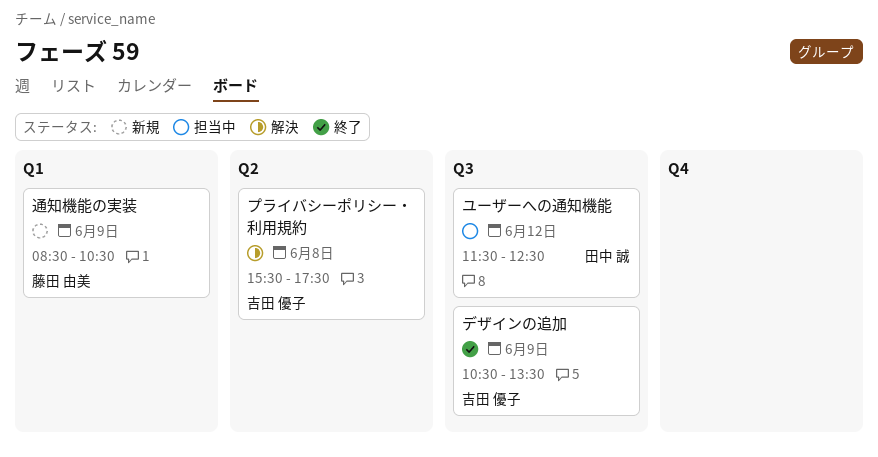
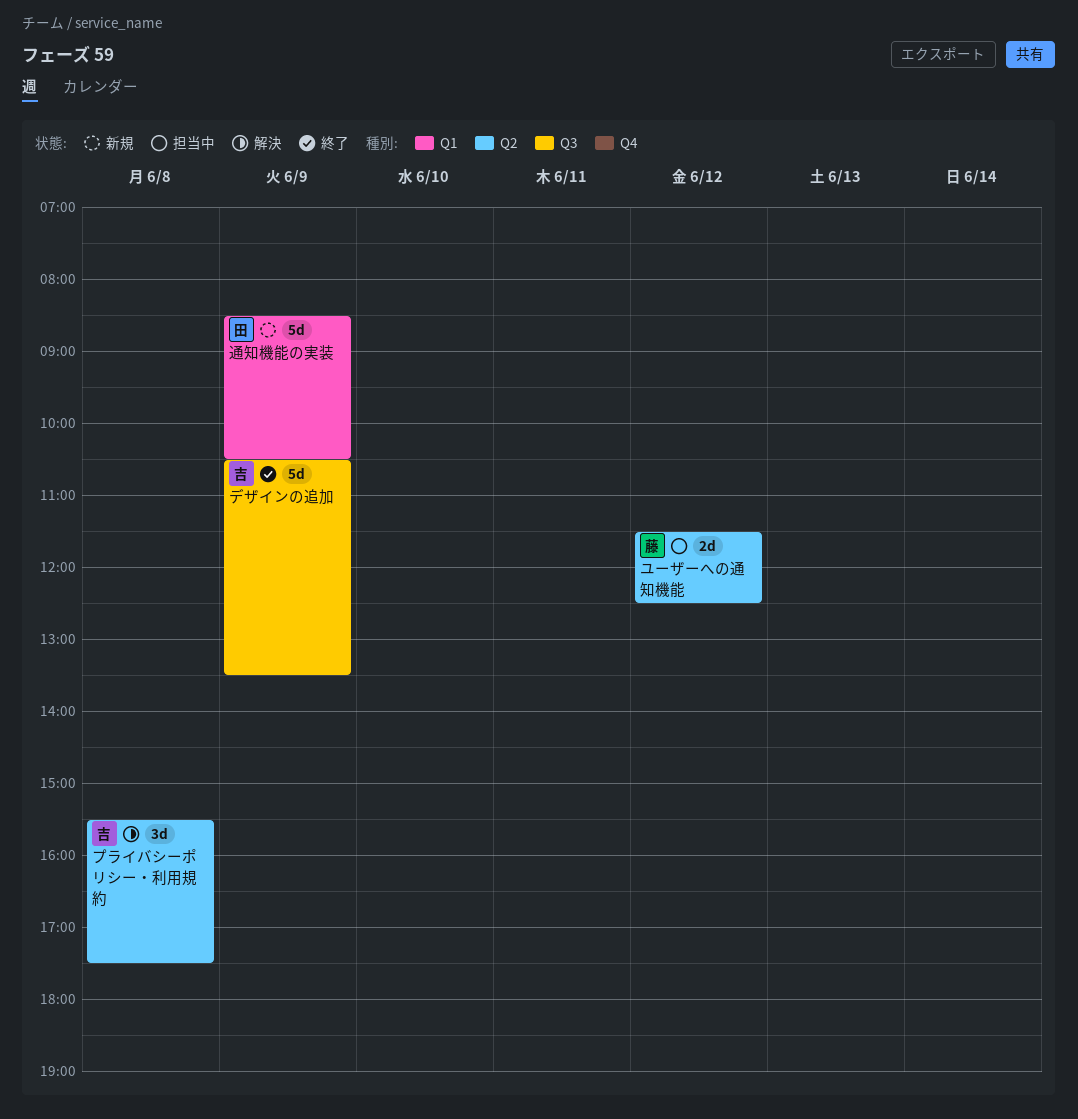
ユーザーへの通知機能, owner: 田中 誠 -> 藤田 由美
ユーザーへの通知機能, label: Q3 -> Q2
通知機能の実装, owner: 藤田 由美 -> 田中 誠

